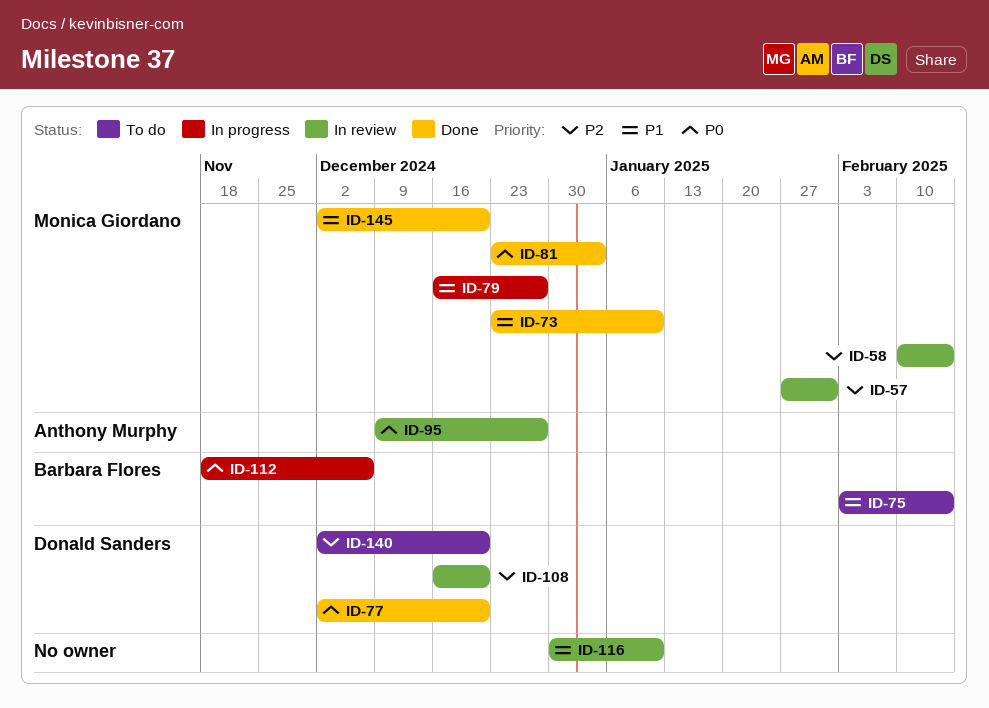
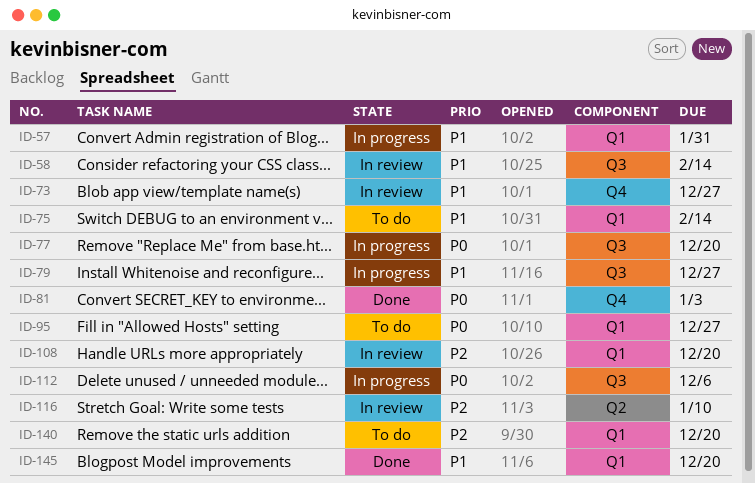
ID-57, status: In review -> In progress
ID-57, priority: P2 -> P1
ID-58, priority: P2 -> P1
ID-73, status: Done -> In review
ID-73, due: Jan 10 -> Dec 27
ID-77, status: Done -> In progress
ID-95, status: In review -> To do
ID-116, priority: P1 -> P2

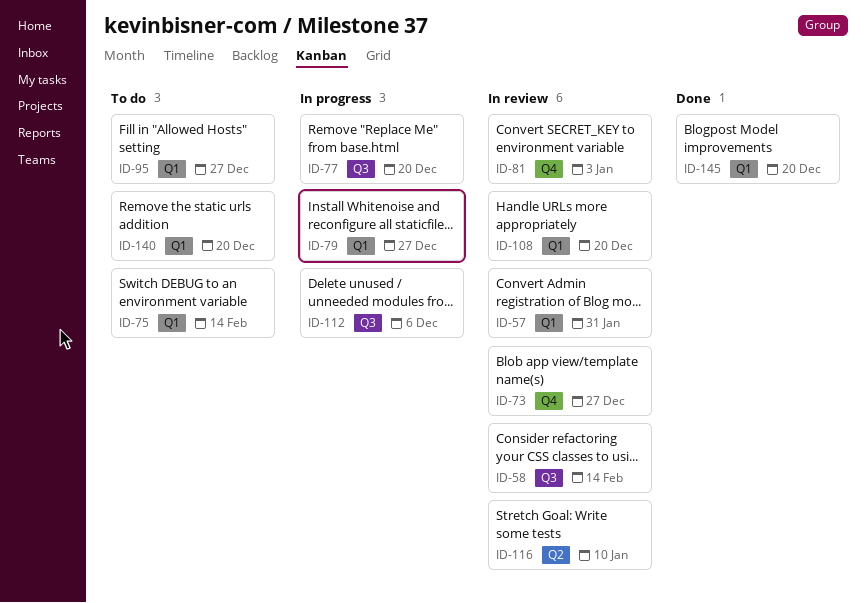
ID-57, status: In progress -> In review
ID-79, label: Q3 -> Q1
ID-81, status: Done -> In review

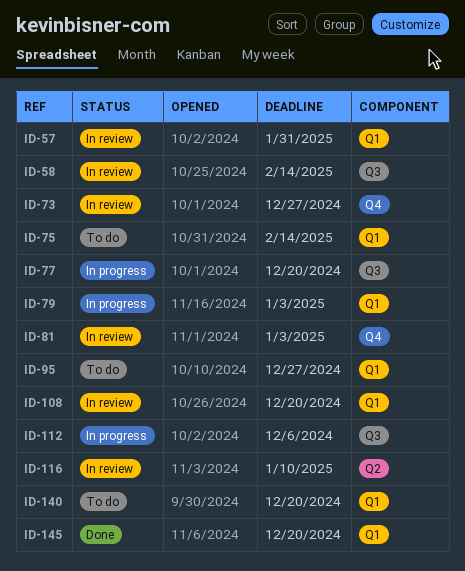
ID-79, due: Dec 27 -> Jan 3

